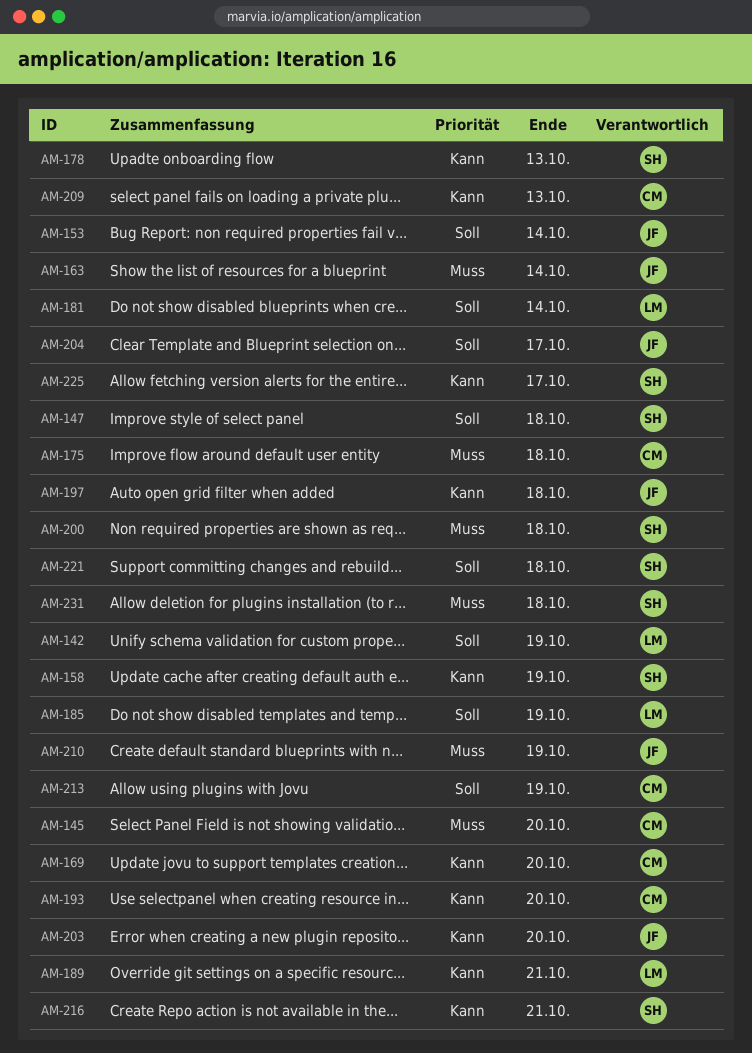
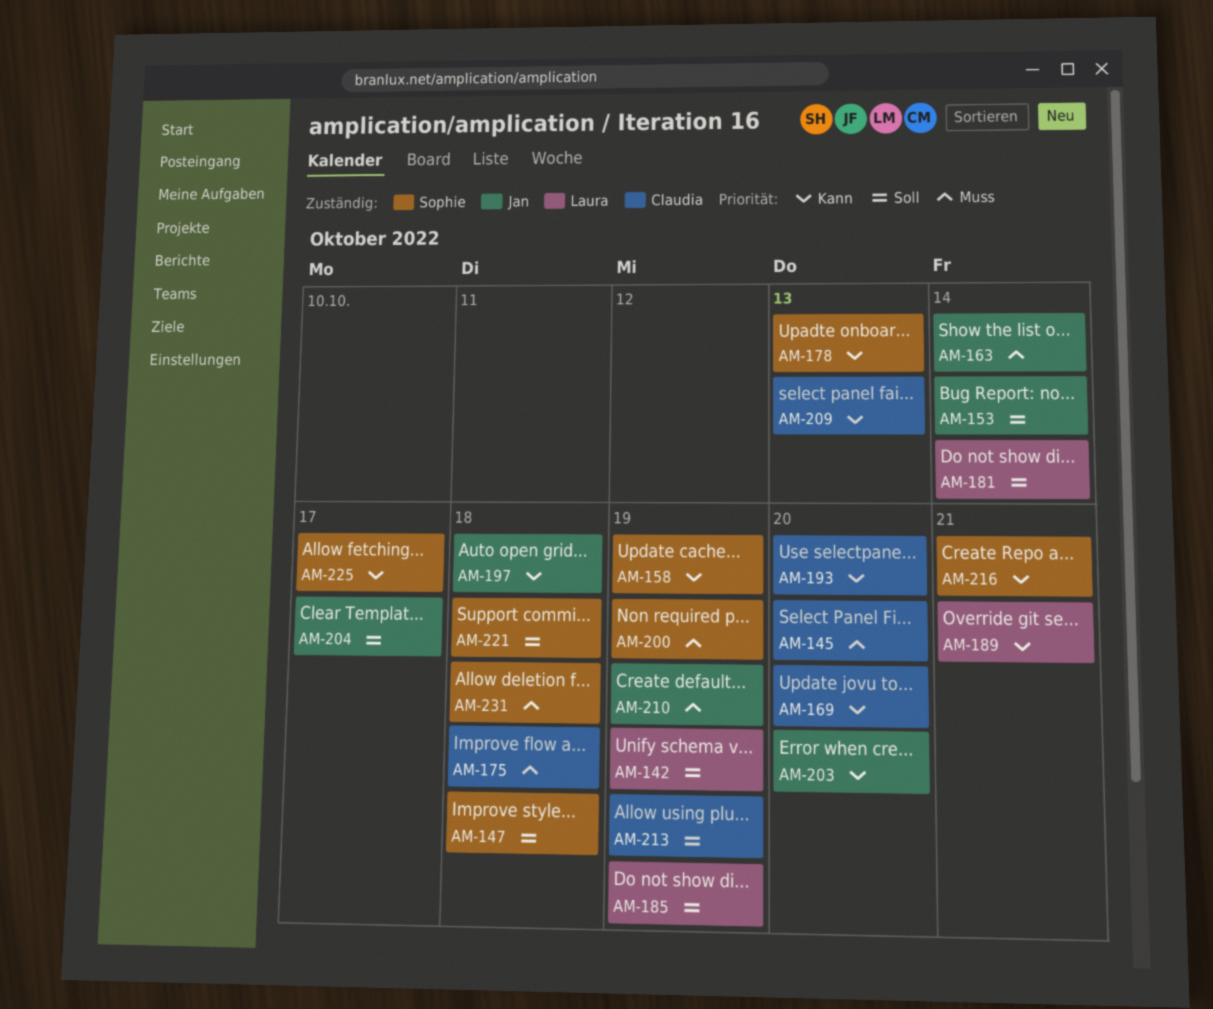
AM-200, due: Oct 18 -> Oct 19

